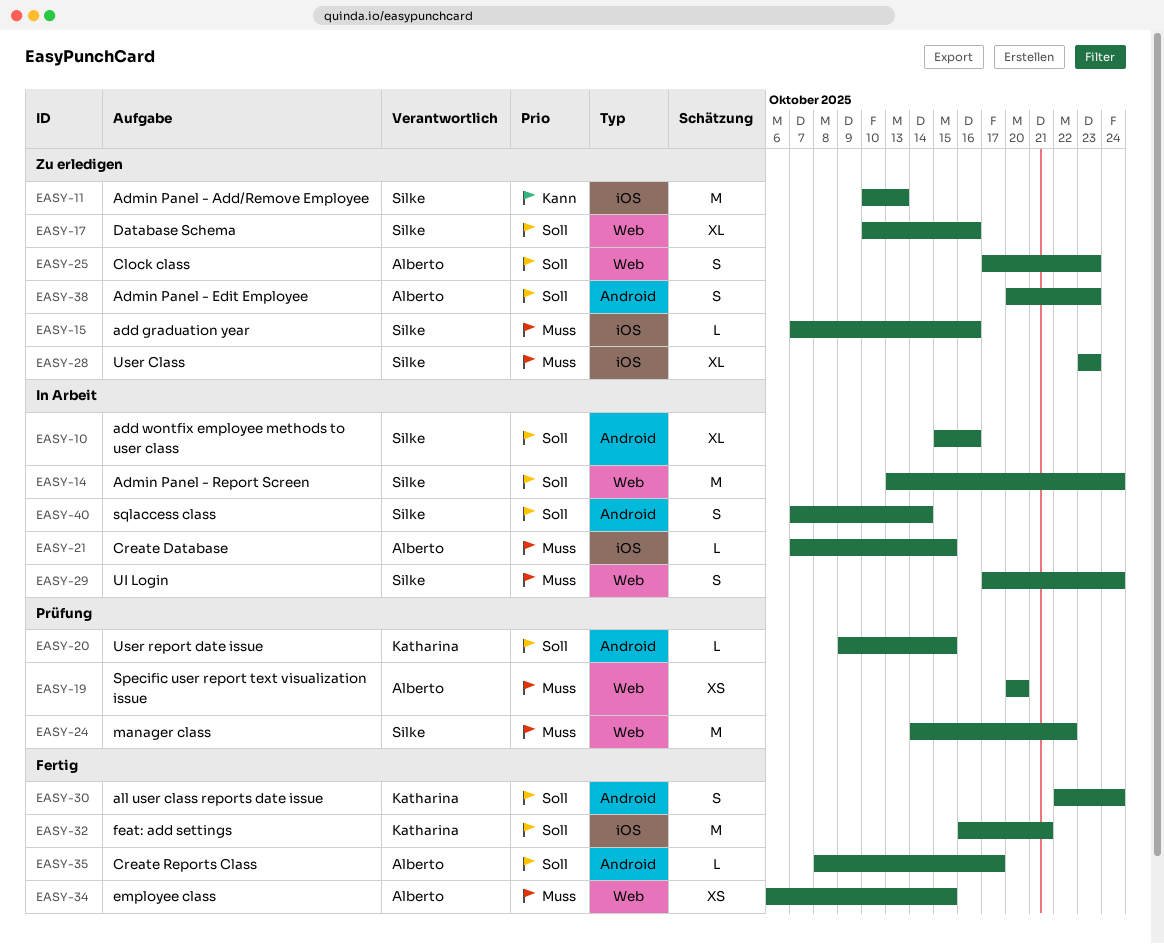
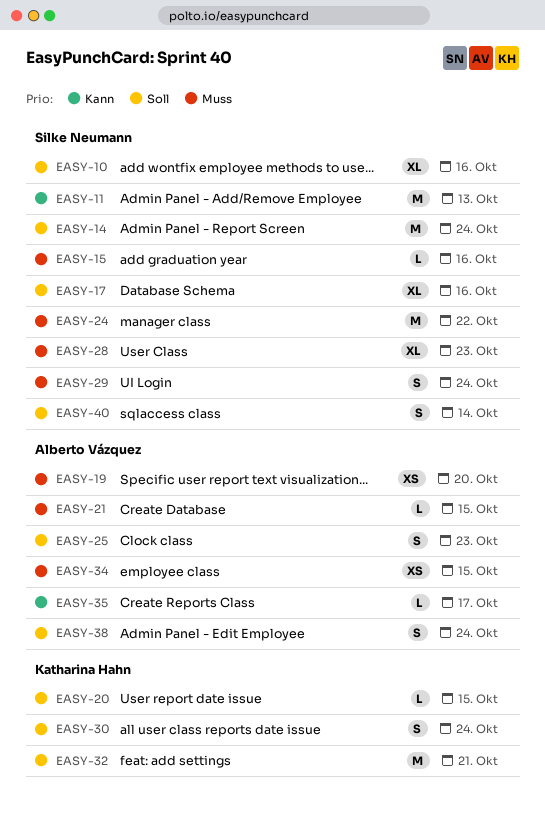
EASY-35, priority: Soll -> Kann
EASY-38, due: Oct 23 -> Oct 24

